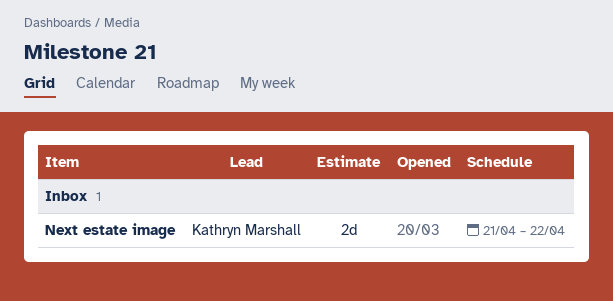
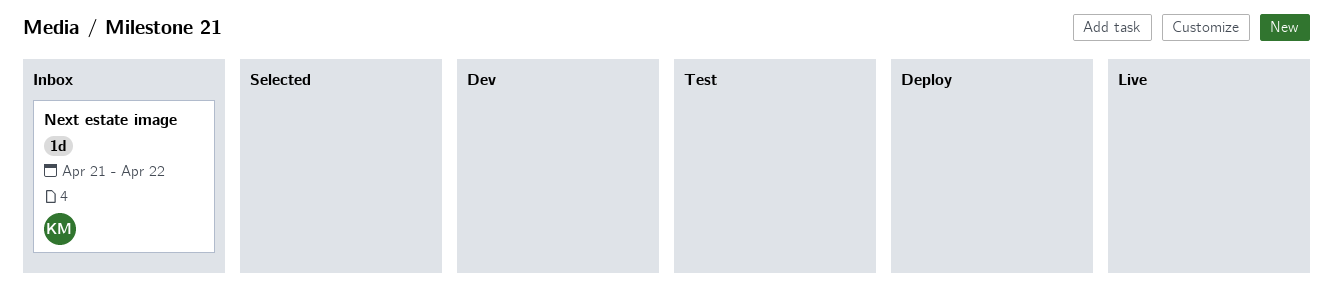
Next estate image, estimate: 2d -> 1d

